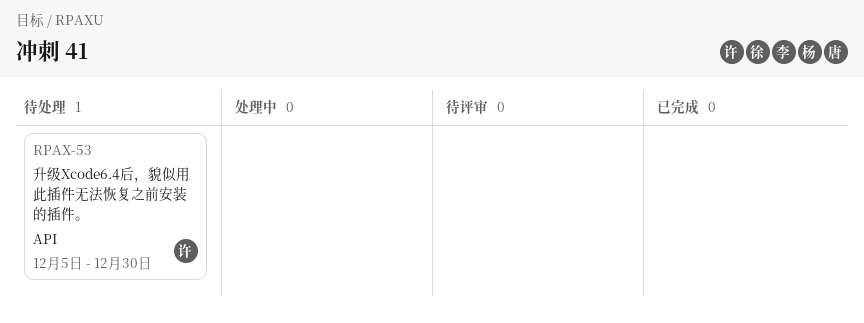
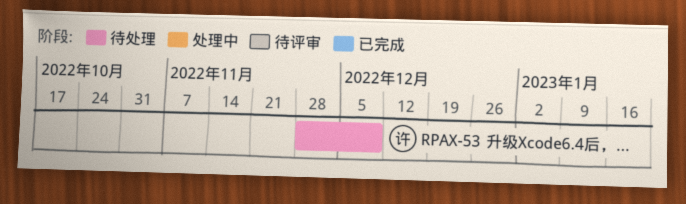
RPAX-53, start: Dec 5 -> Nov 28
RPAX-53, due: Dec 30 -> Dec 9

